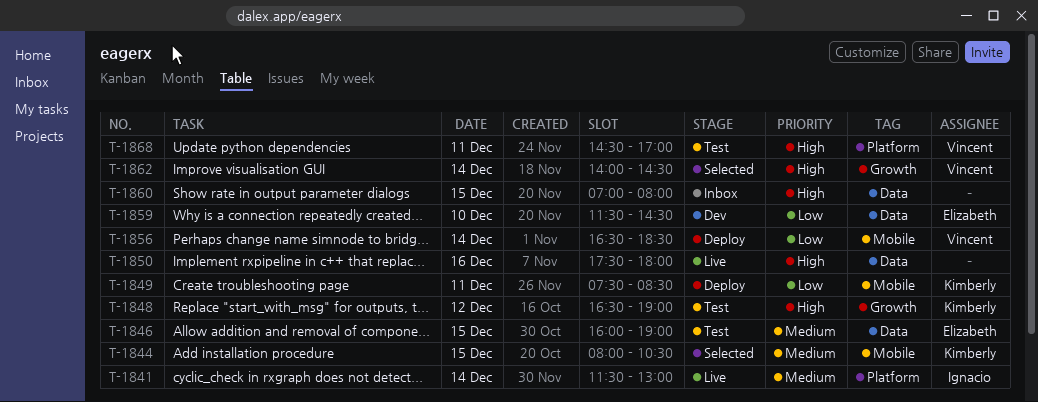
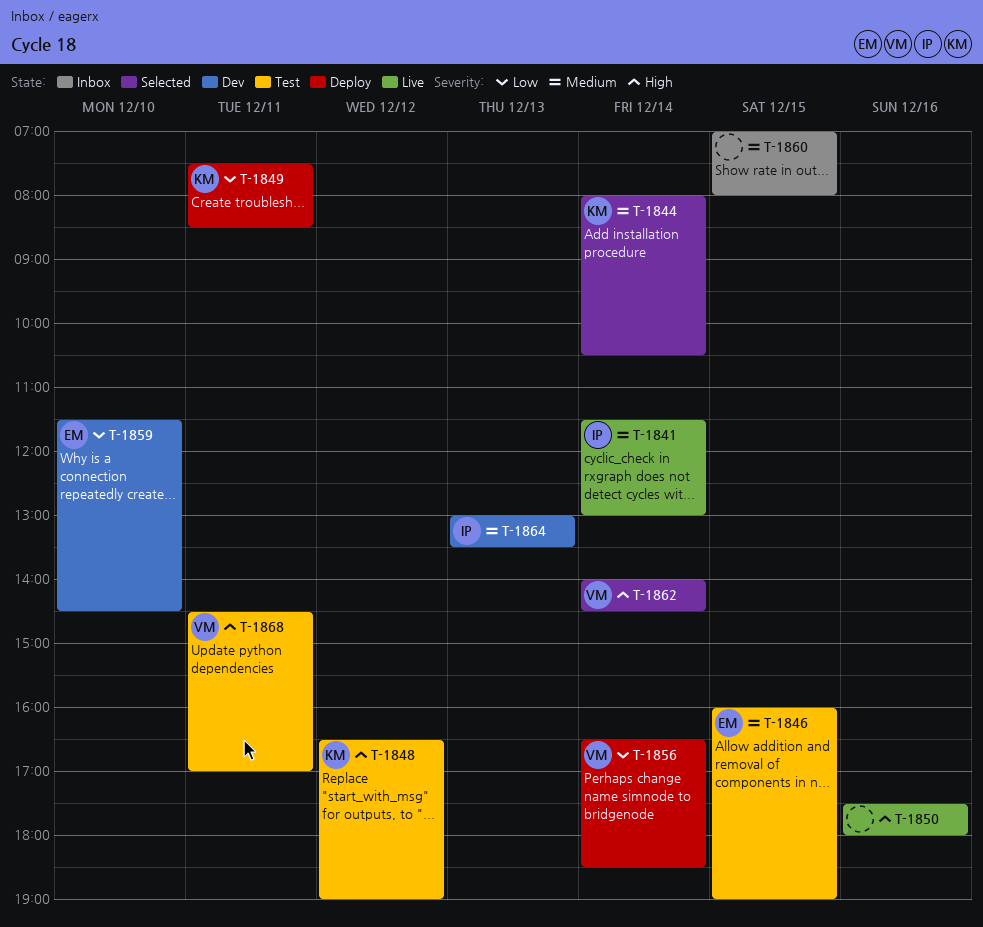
T-1844, day: Dec 15 -> Dec 14
T-1860, priority: High -> Medium
T-1864: none -> present

